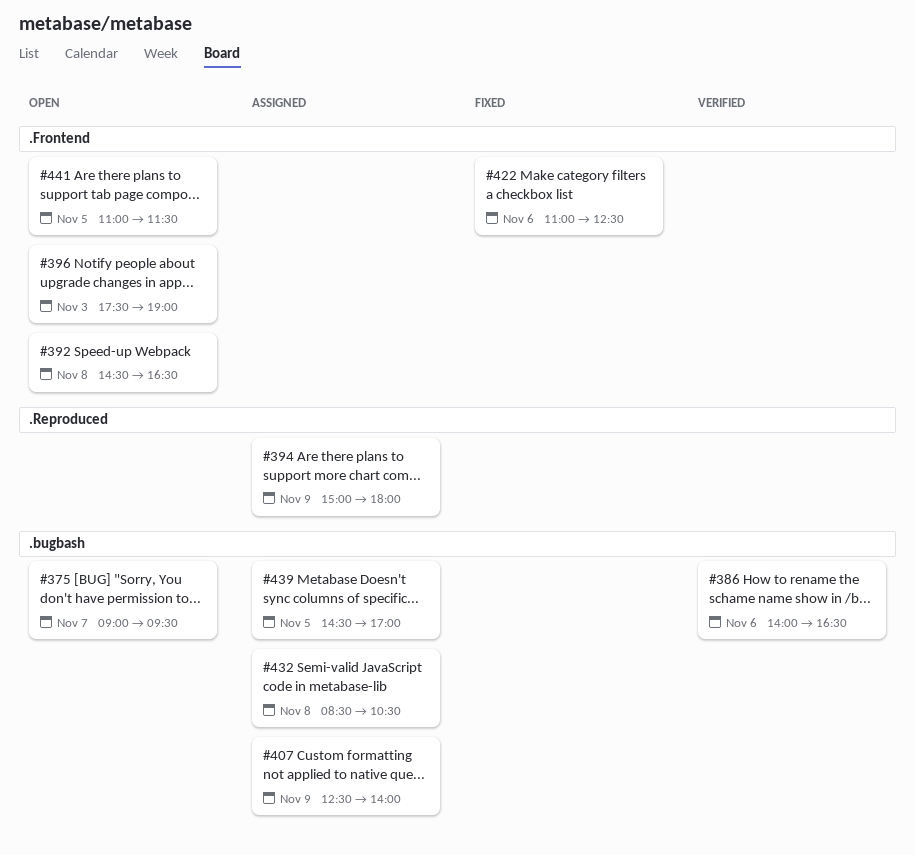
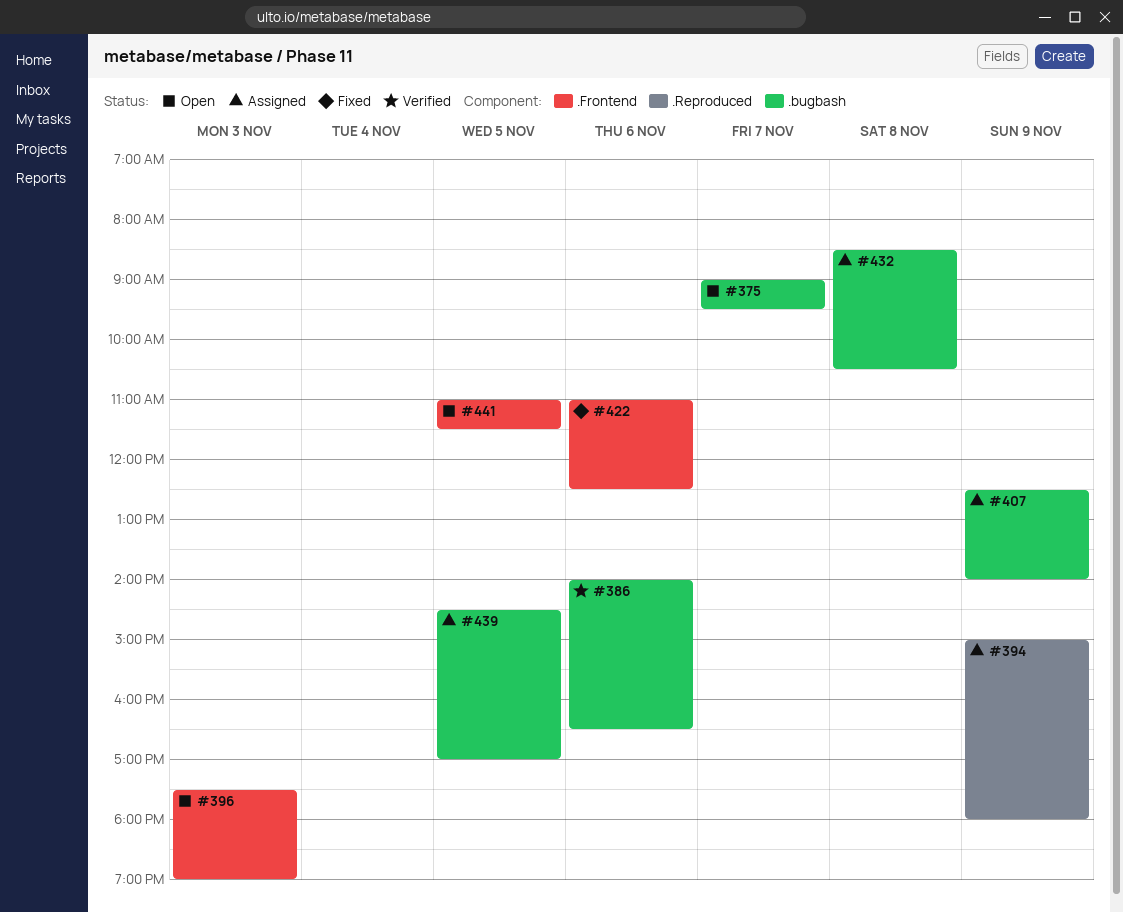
#392: present -> none

